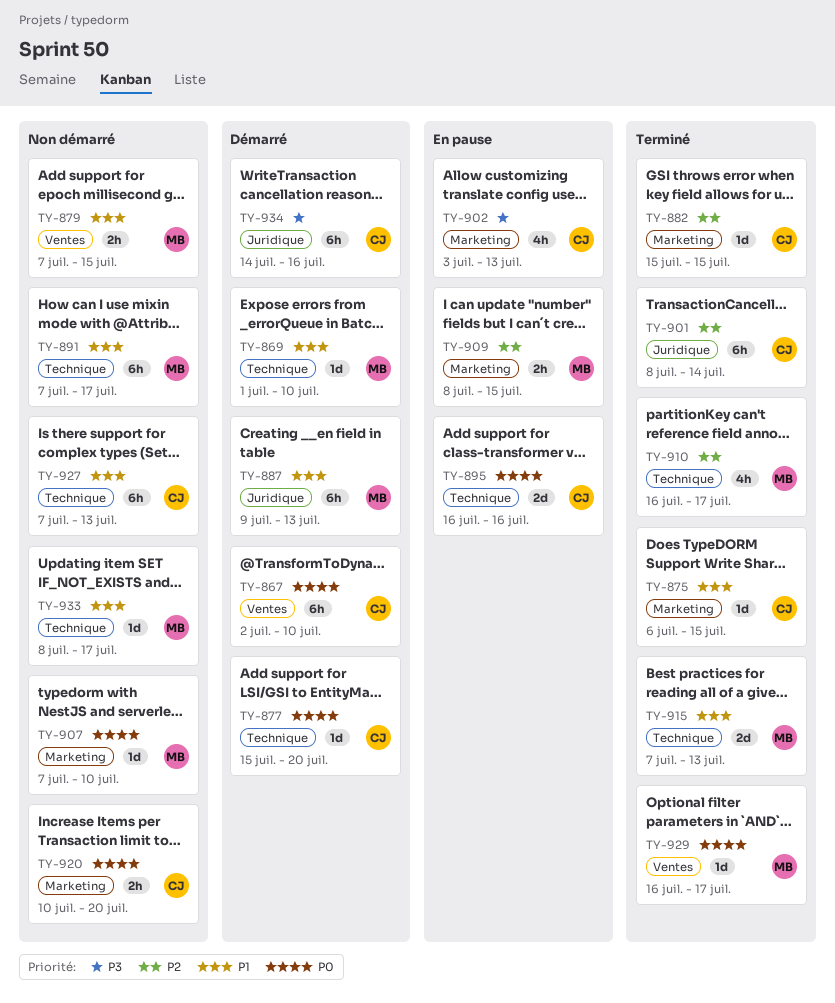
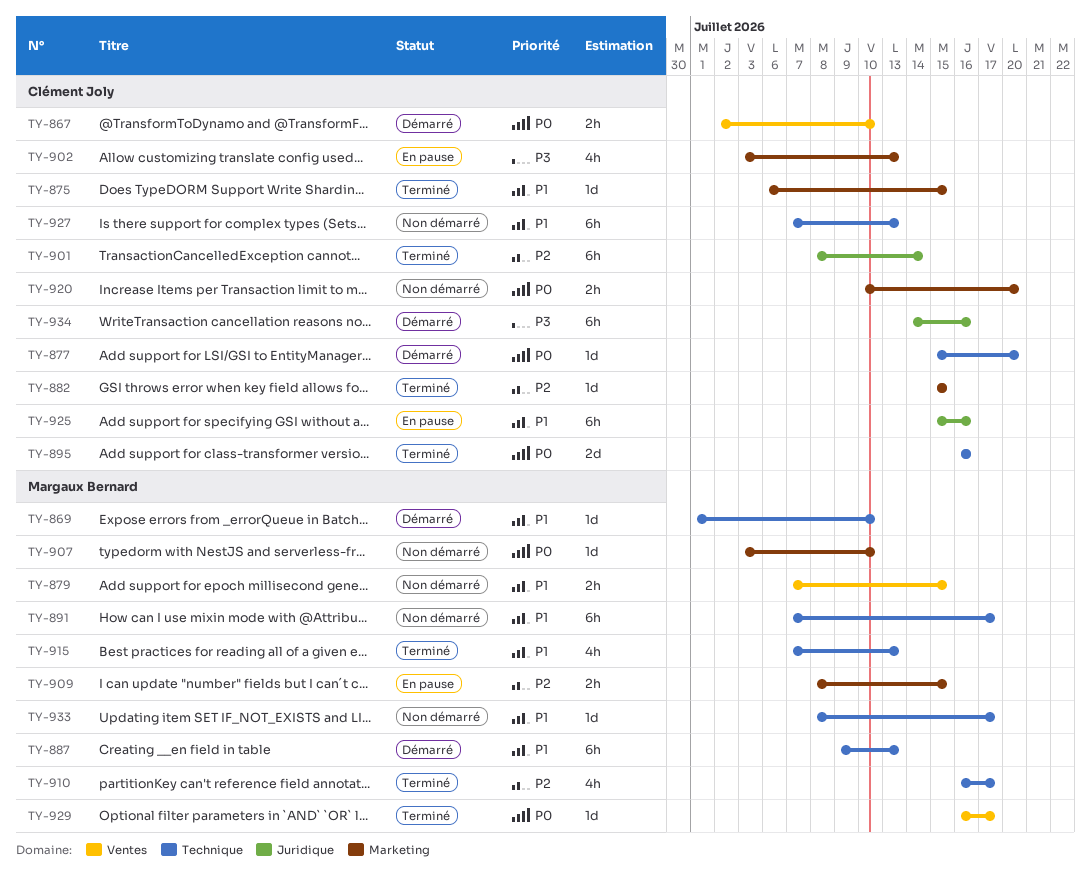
TY-867, estimate: 6h -> 2h
TY-887, label: Juridique -> Technique
TY-895, status: En pause -> Terminé
TY-907, start: Jul 7 -> Jul 3
TY-915, estimate: 2d -> 4h
TY-925: none -> present

